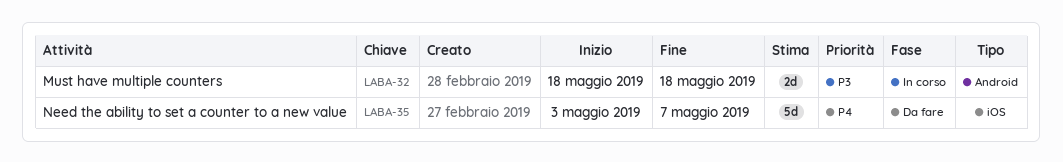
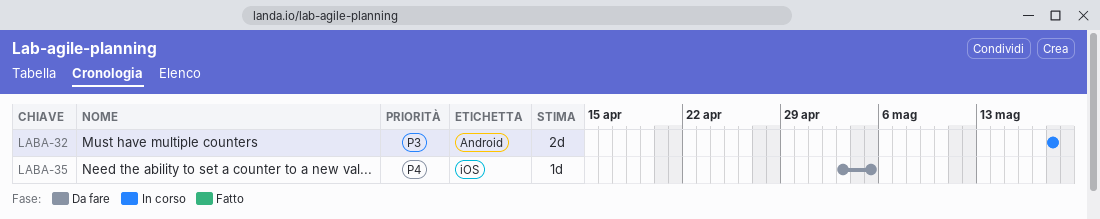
LABA-35, estimate: 5d -> 1d
LABA-35, due: May 7 -> May 5

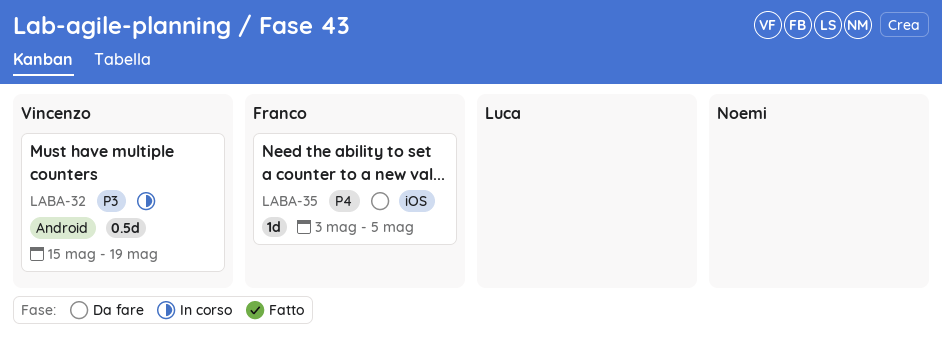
LABA-32, estimate: 2d -> 0.5d
LABA-32, start: May 18 -> May 15
LABA-32, due: May 18 -> May 19

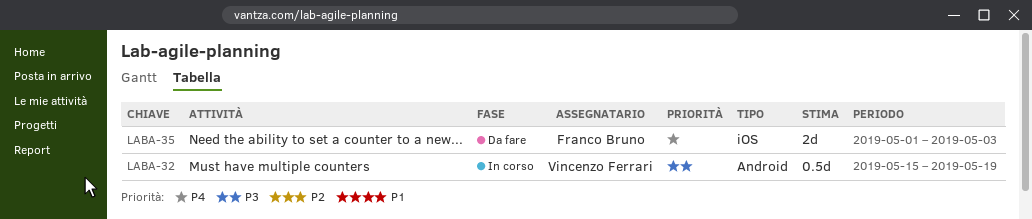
LABA-35, estimate: 1d -> 2d
LABA-35, start: May 3 -> May 1
LABA-35, due: May 5 -> May 3

